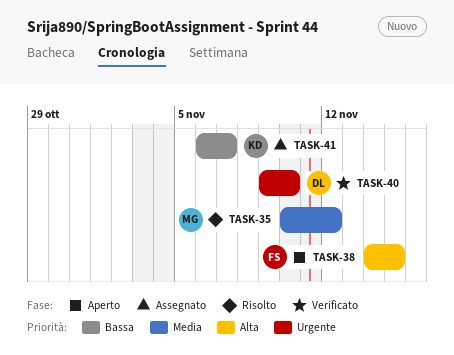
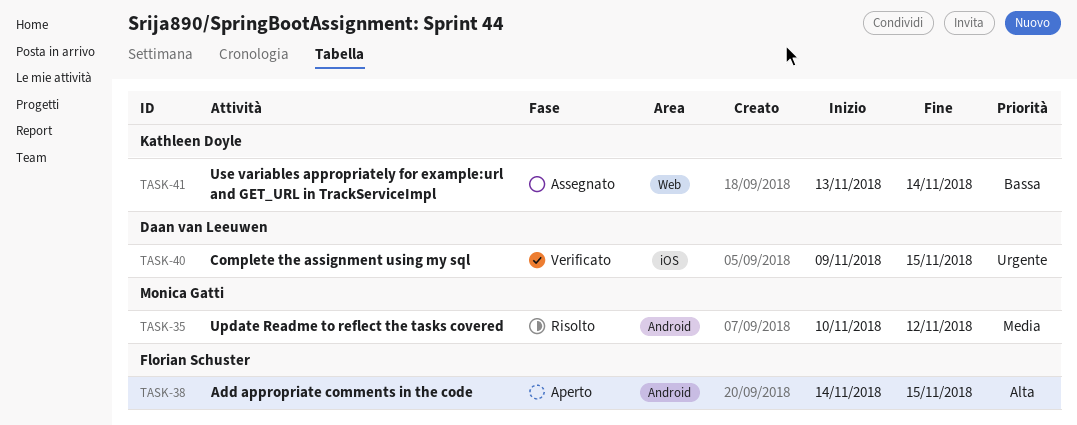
TASK-40, due: Nov 10 -> Nov 15
TASK-41, start: Nov 6 -> Nov 13
TASK-41, due: Nov 7 -> Nov 14

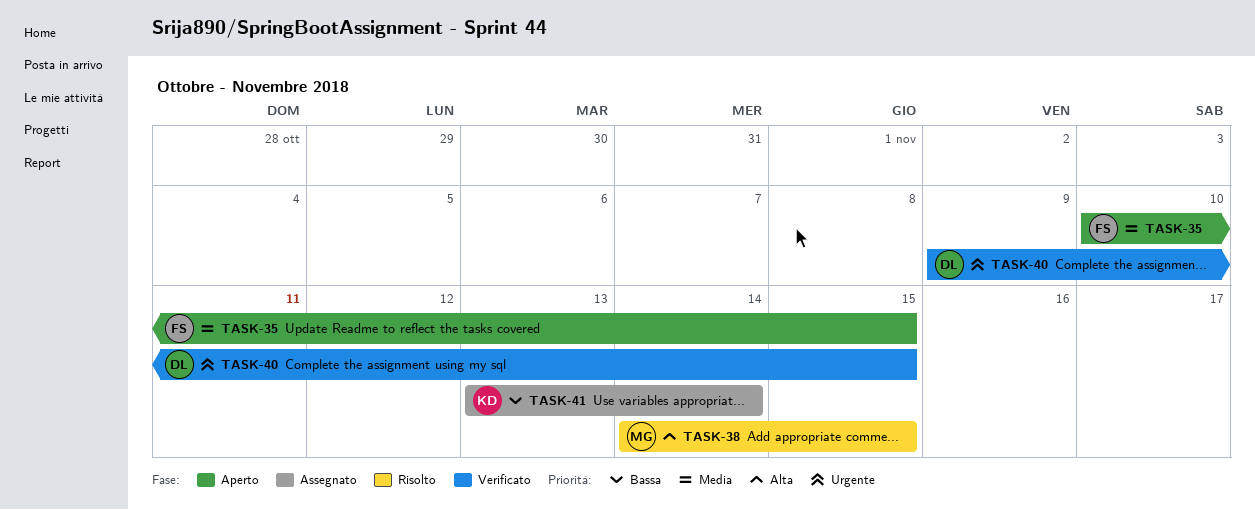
TASK-35, status: Risolto -> Aperto
TASK-35, owner: Monica Gatti -> Florian Schuster
TASK-35, due: Nov 12 -> Nov 15
TASK-38, status: Aperto -> Risolto
TASK-38, owner: Florian Schuster -> Monica Gatti

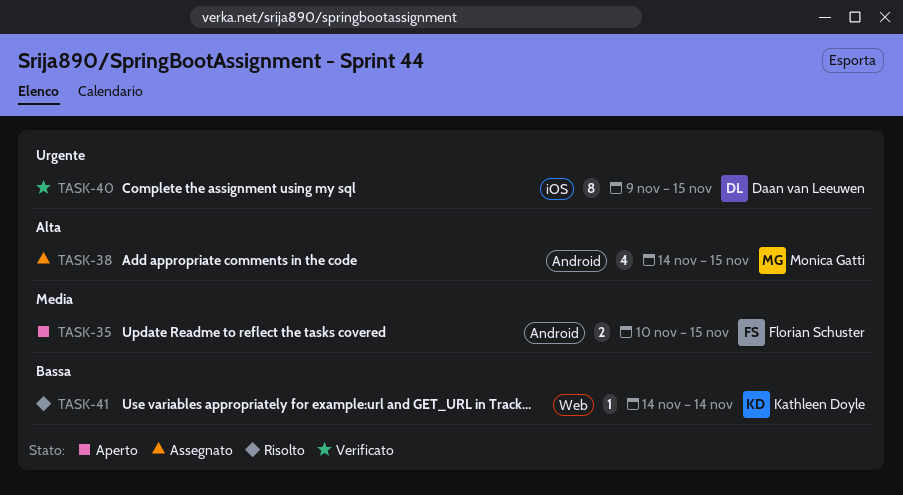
TASK-38, status: Risolto -> Assegnato
TASK-41, status: Assegnato -> Risolto
TASK-41, start: Nov 13 -> Nov 14

